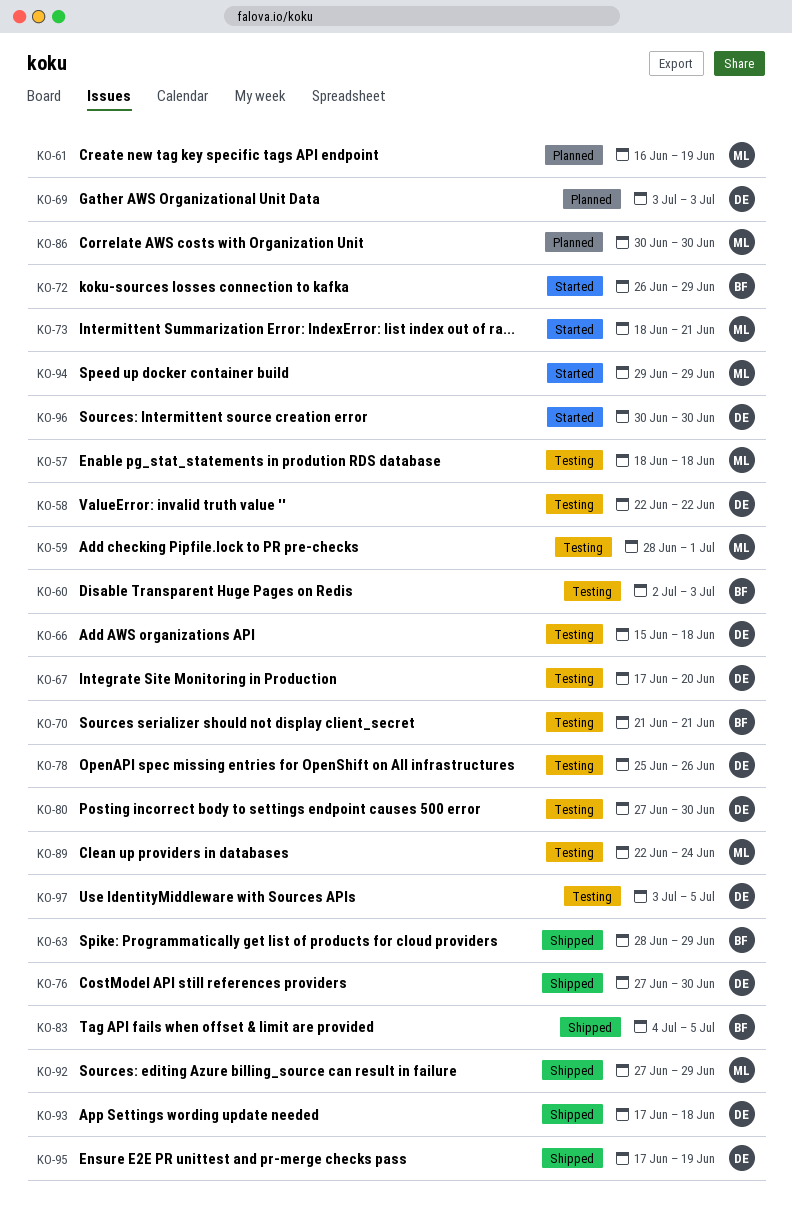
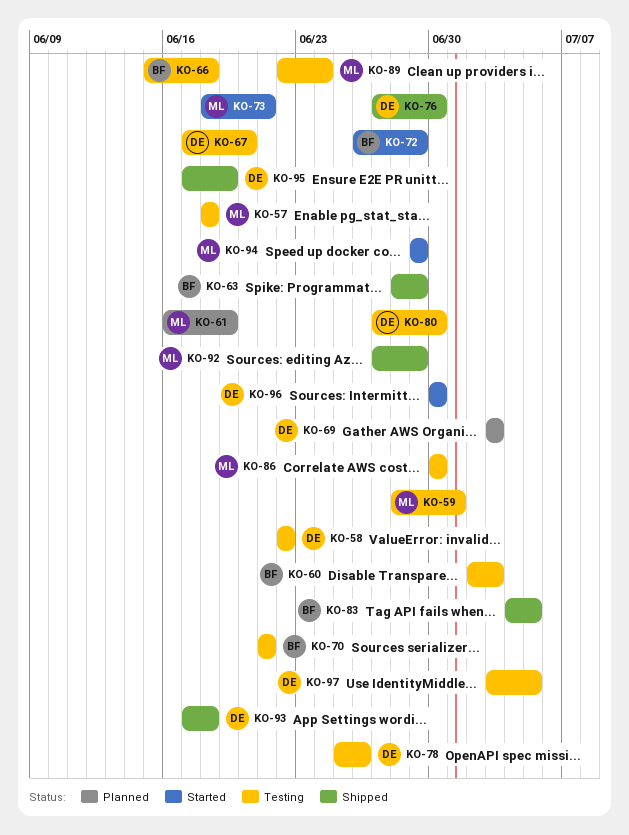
KO-66, owner: DE -> BF
KO-86, status: Planned -> Testing

